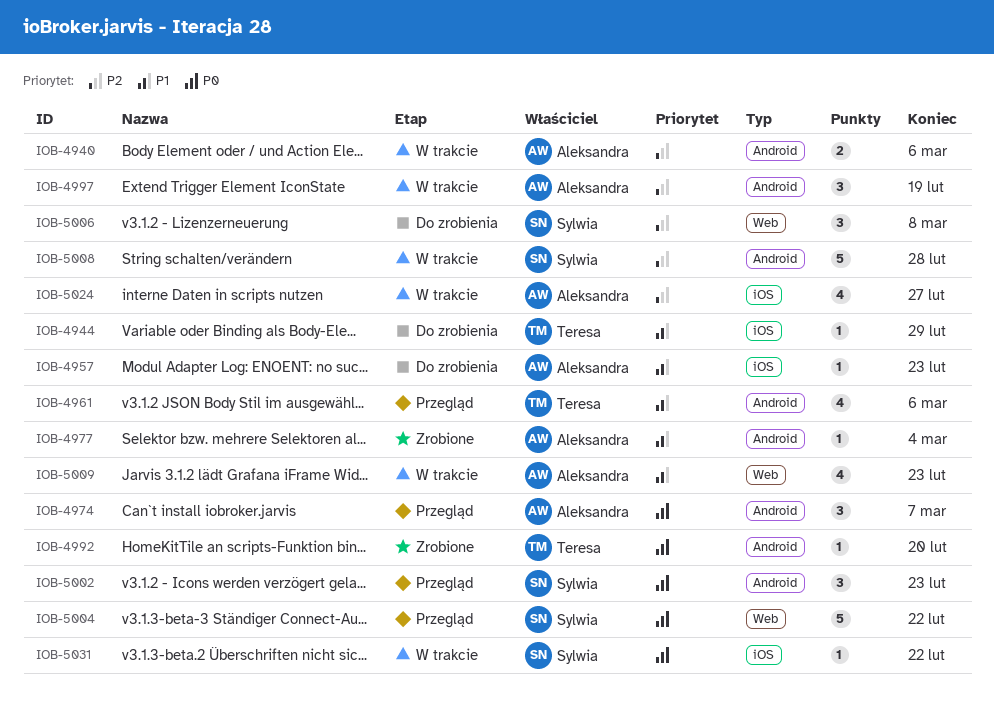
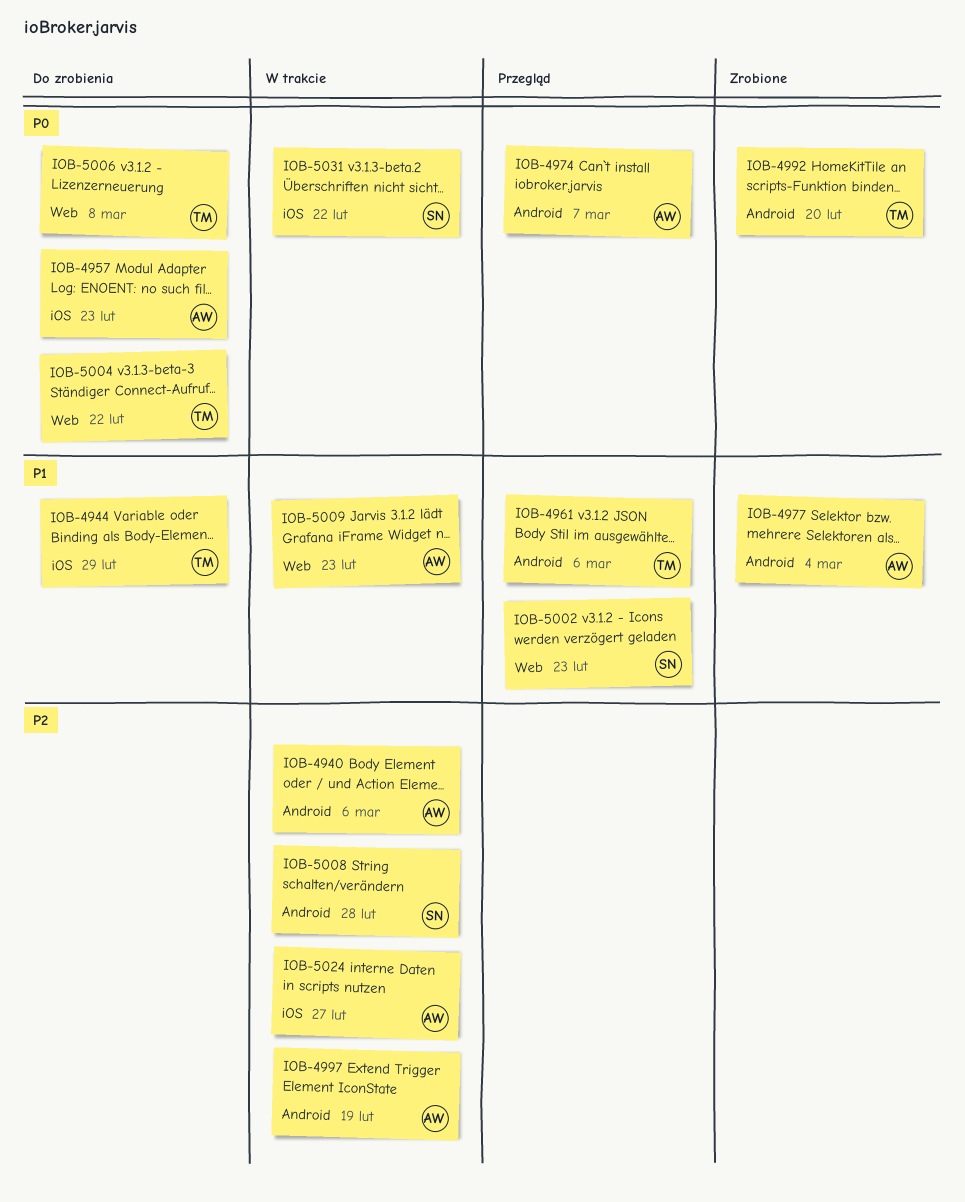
IOB-4957, priority: P1 -> P0
IOB-5002, priority: P0 -> P1
IOB-5002, label: Android -> Web
IOB-5004, status: Przegląd -> Do zrobienia
IOB-5004, owner: Sylwia -> Teresa
IOB-5006, owner: Sylwia -> Teresa
IOB-5006, priority: P2 -> P0

